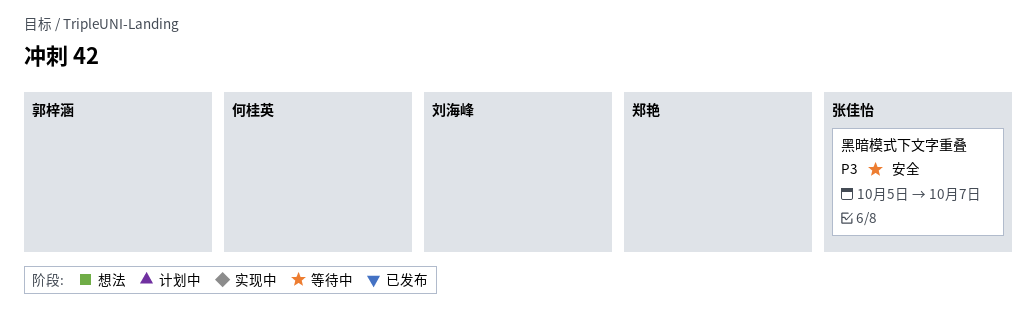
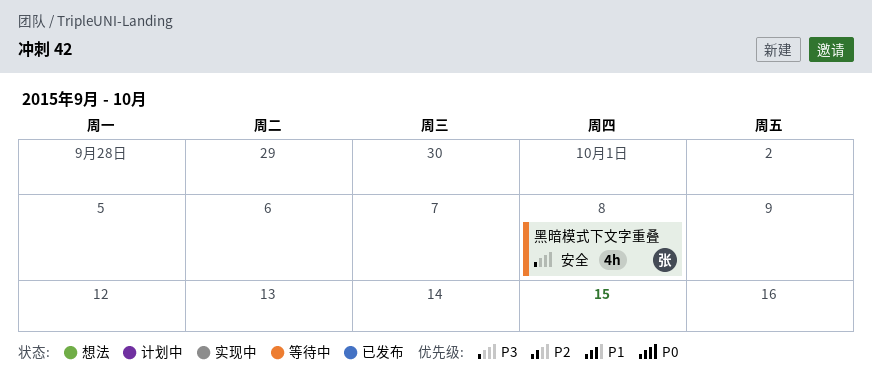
黑暗模式下文字重叠, due: Oct 7 -> Oct 8

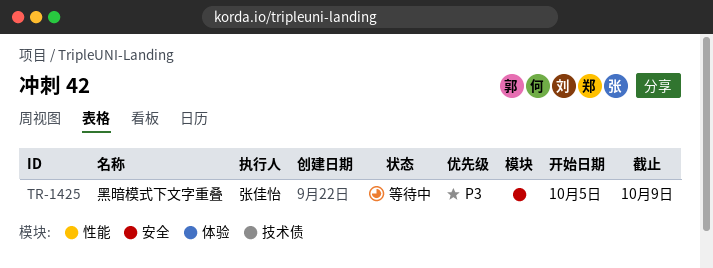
黑暗模式下文字重叠, due: Oct 8 -> Oct 9

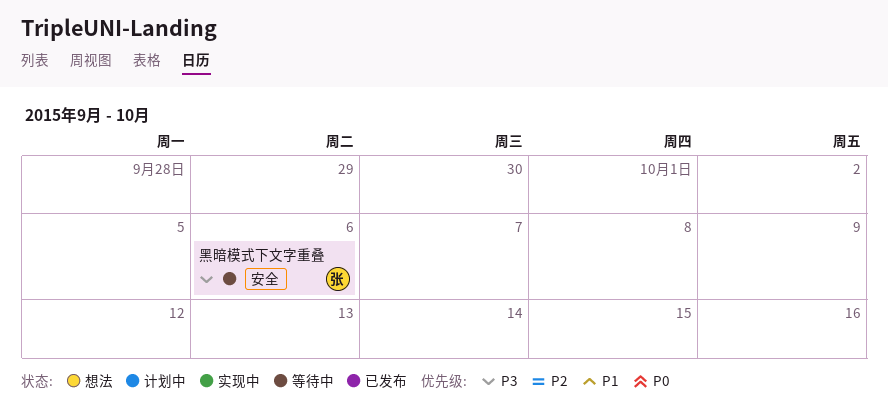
黑暗模式下文字重叠, due: Oct 9 -> Oct 6

